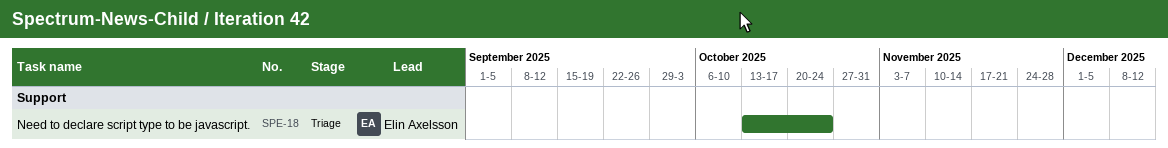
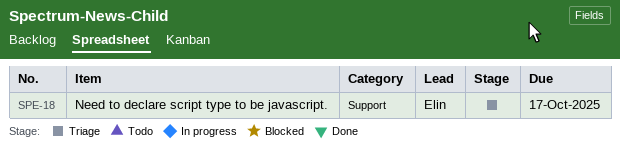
SPE-18, due: Oct 24 -> Oct 17

